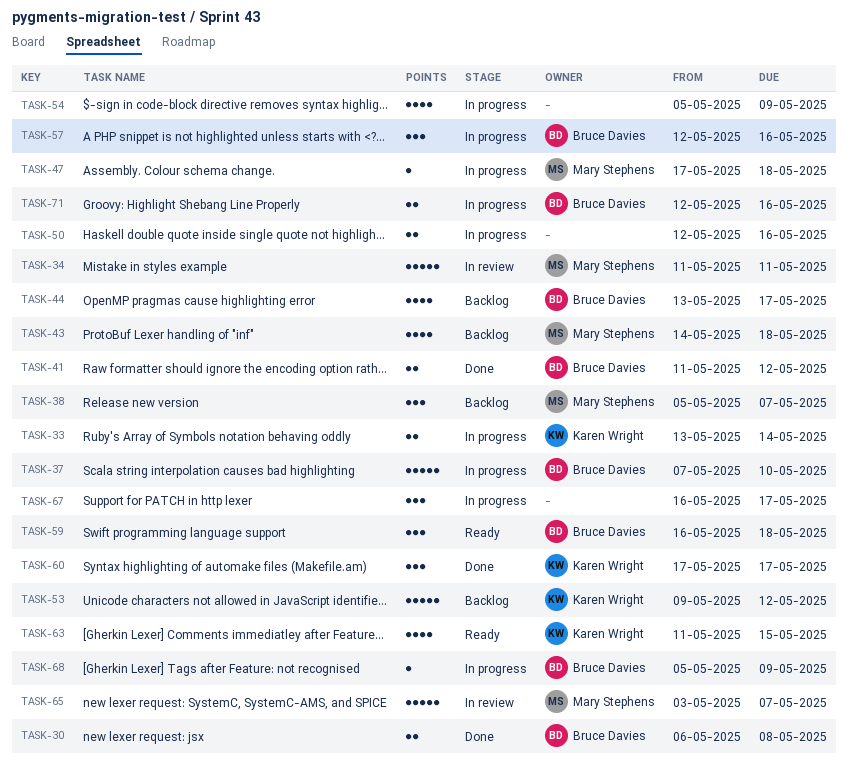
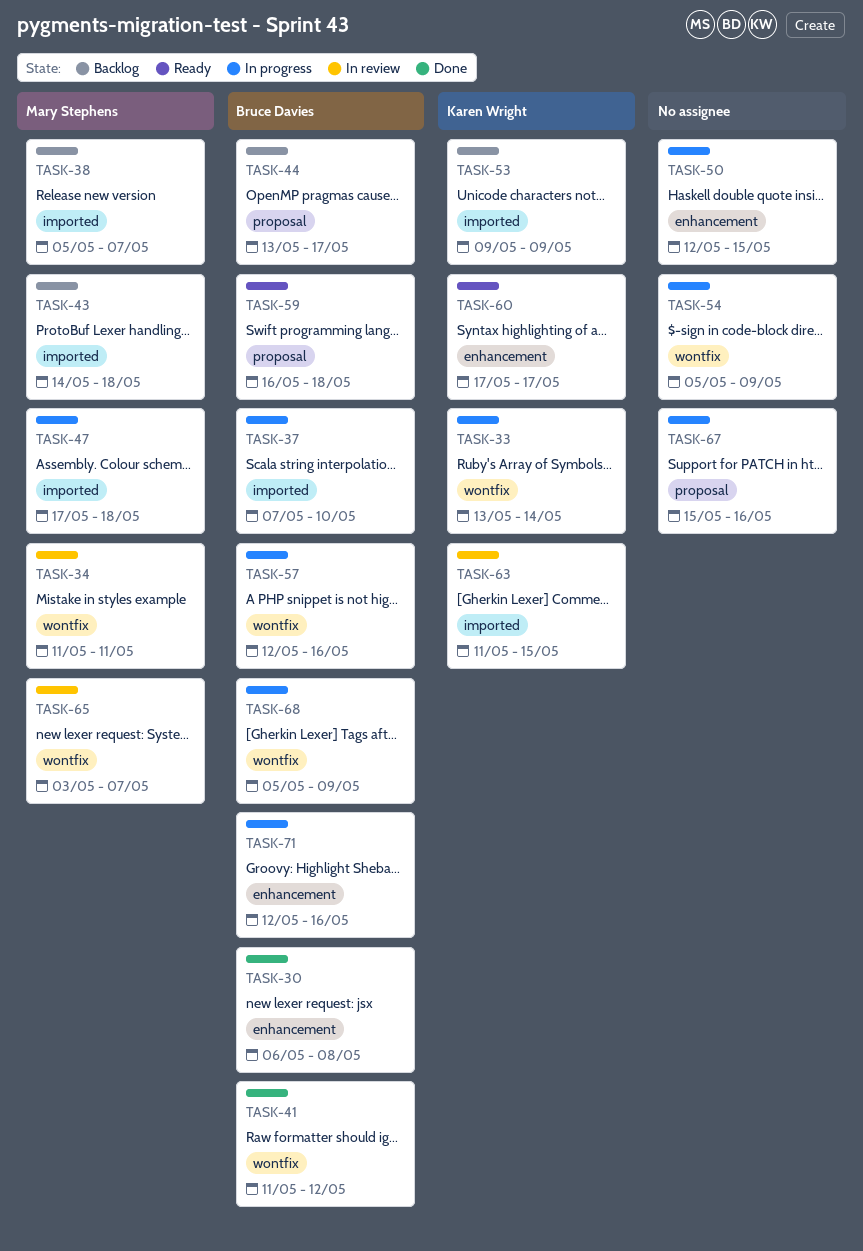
TASK-50, due: May 16 -> May 15
TASK-53, due: May 12 -> May 9
TASK-60, status: Done -> Ready
TASK-63, status: Ready -> In review
TASK-67, start: May 16 -> May 15
TASK-67, due: May 17 -> May 16

